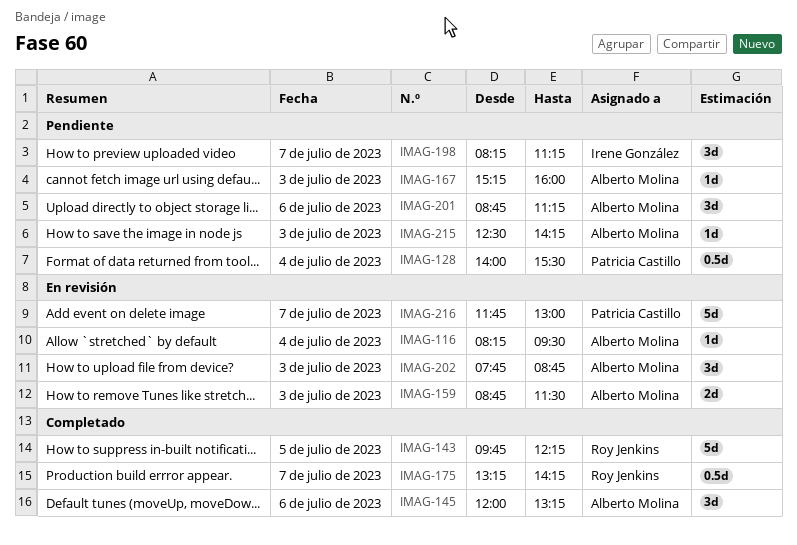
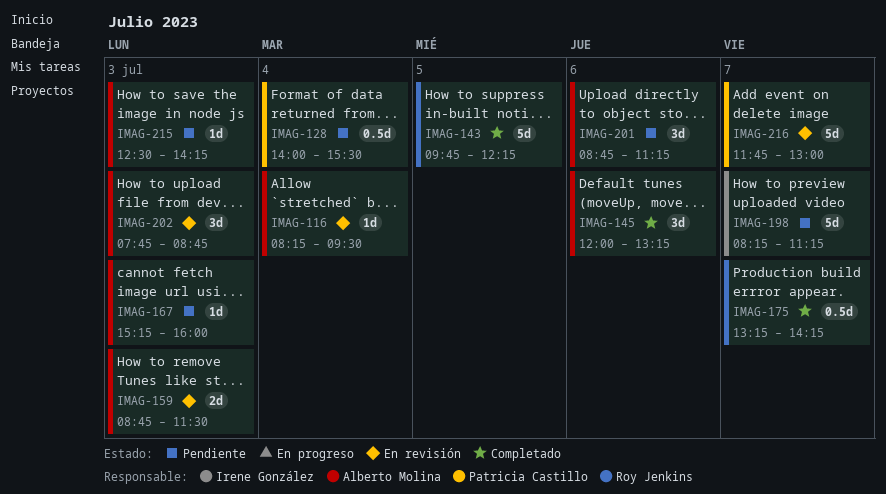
IMAG-198, estimate: 3d -> 5d

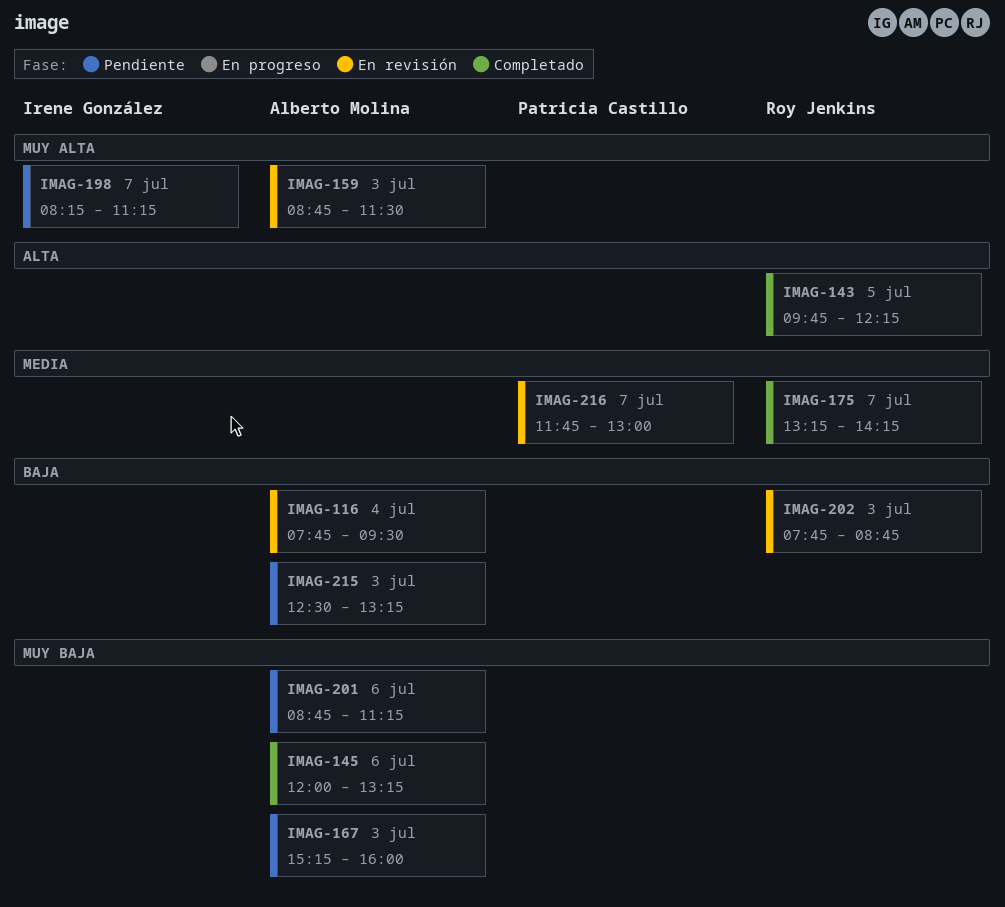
IMAG-116, begins: 08:15 -> 07:45
IMAG-128: present -> none
IMAG-202, owner: Alberto Molina -> Roy Jenkins
IMAG-215, ends: 14:15 -> 13:15

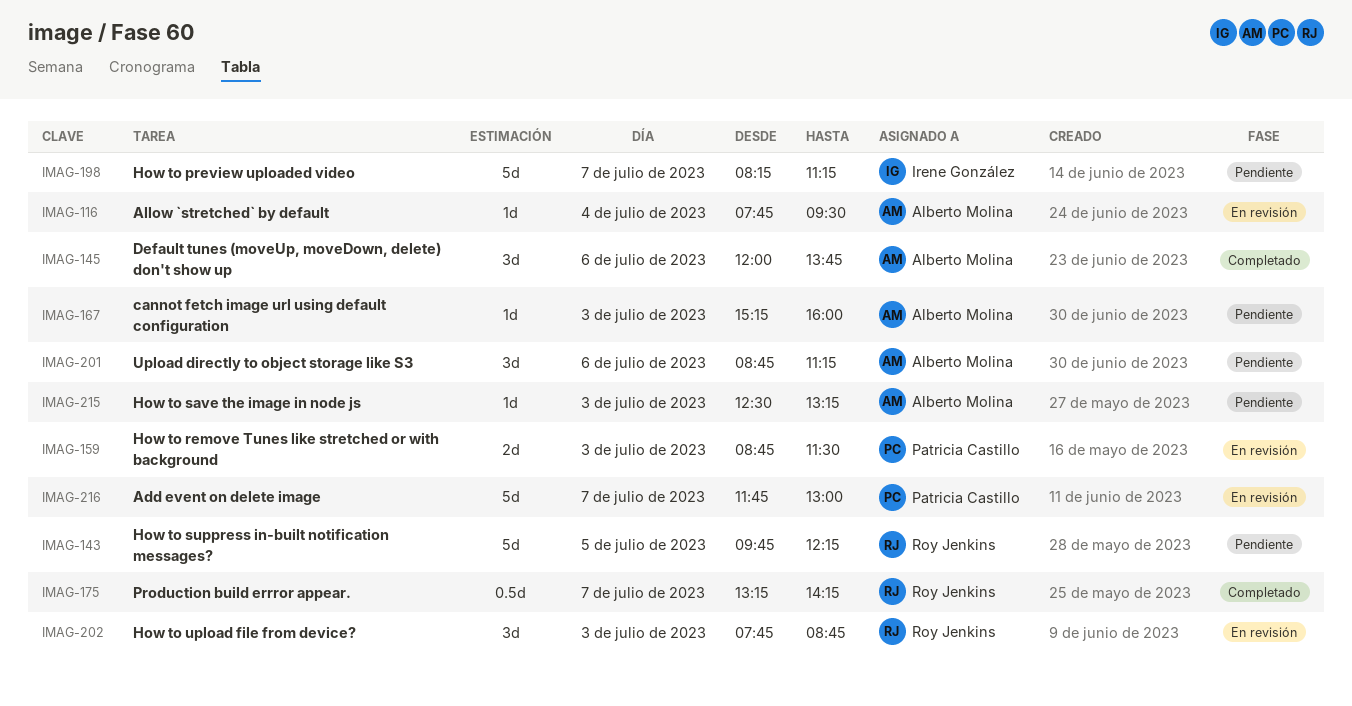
IMAG-143, status: Completado -> Pendiente
IMAG-145, ends: 13:15 -> 13:45
IMAG-159, owner: Alberto Molina -> Patricia Castillo

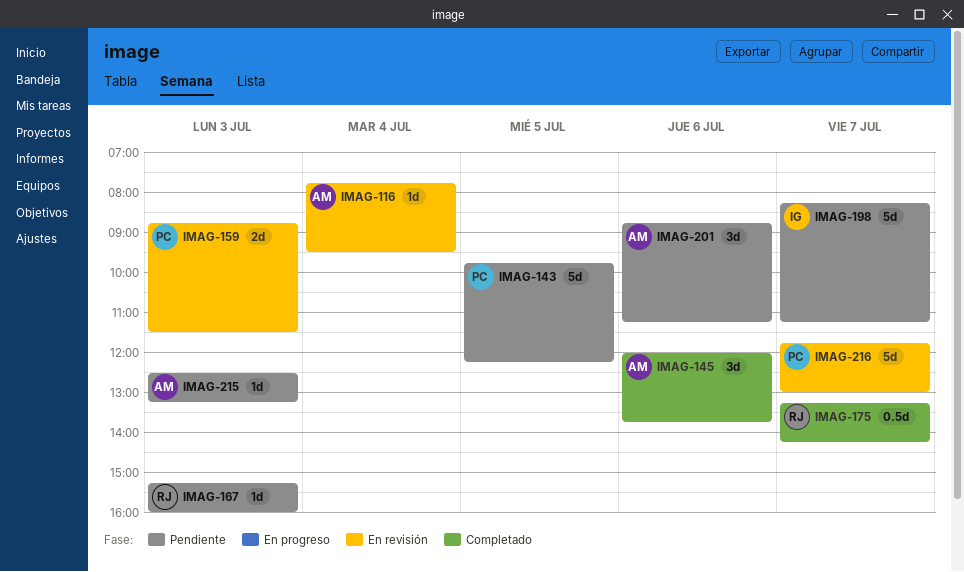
IMAG-143, owner: Roy Jenkins -> Patricia Castillo
IMAG-167, owner: Alberto Molina -> Roy Jenkins
IMAG-202: present -> none

